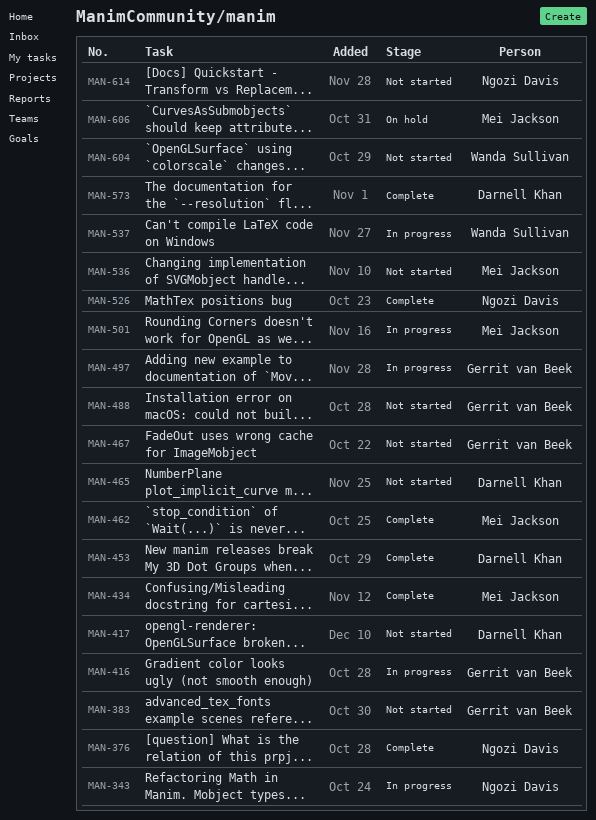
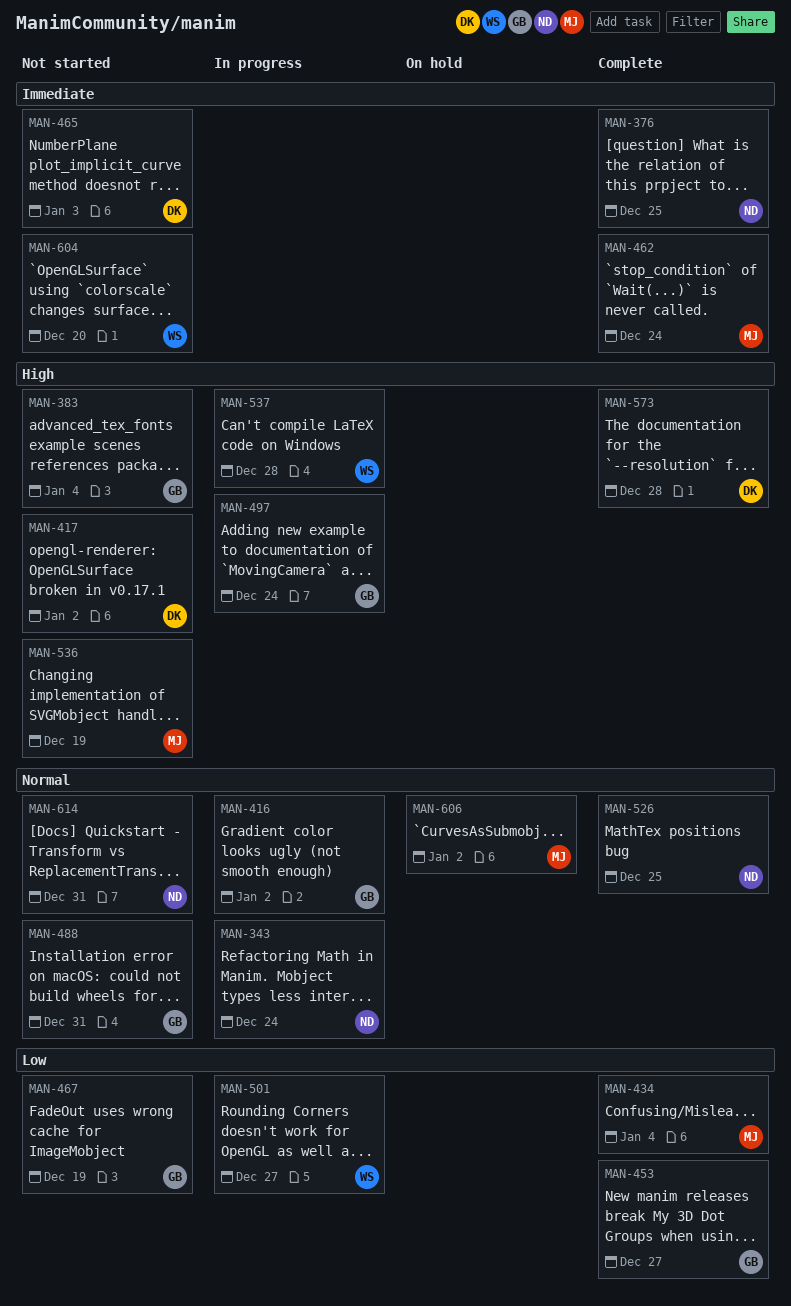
MAN-453, owner: Darnell Khan -> Gerrit van Beek
MAN-501, owner: Mei Jackson -> Wanda Sullivan

